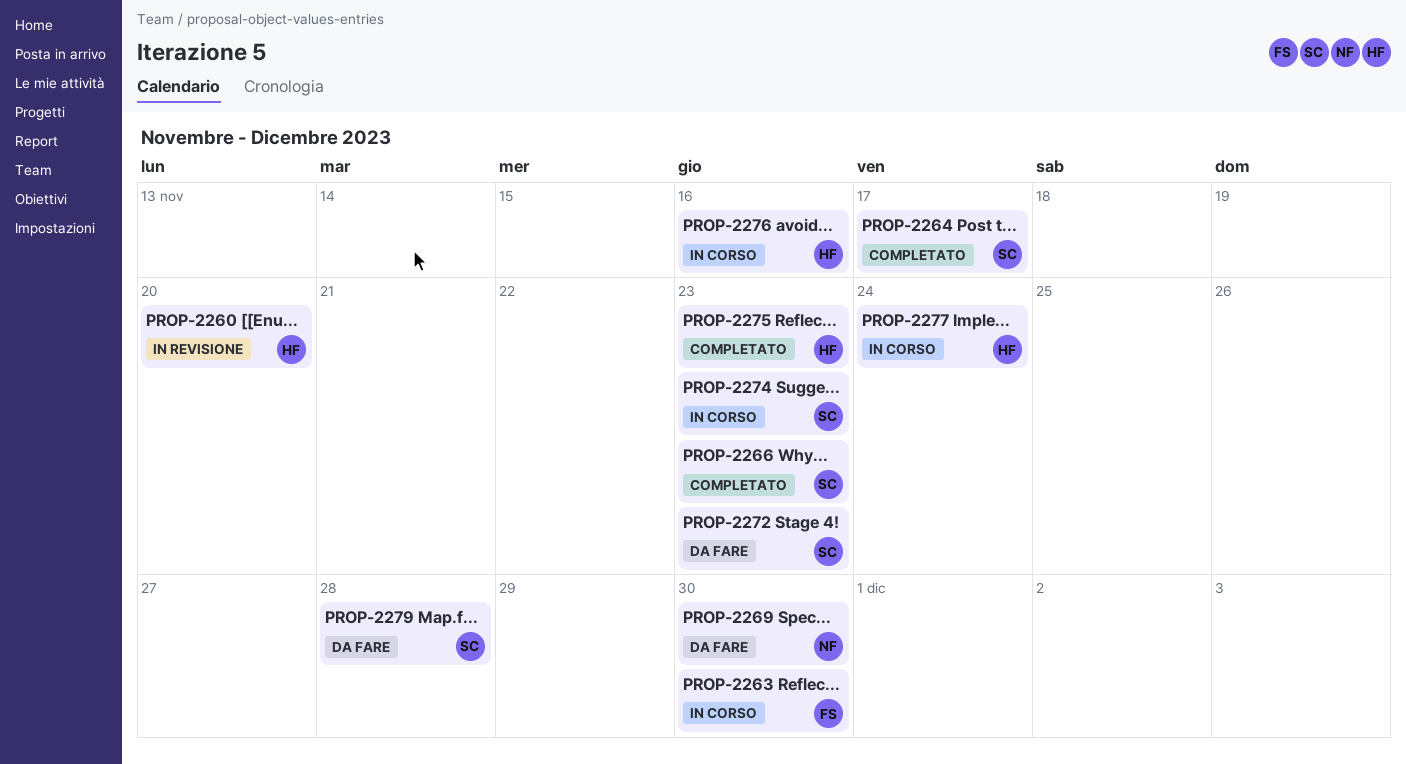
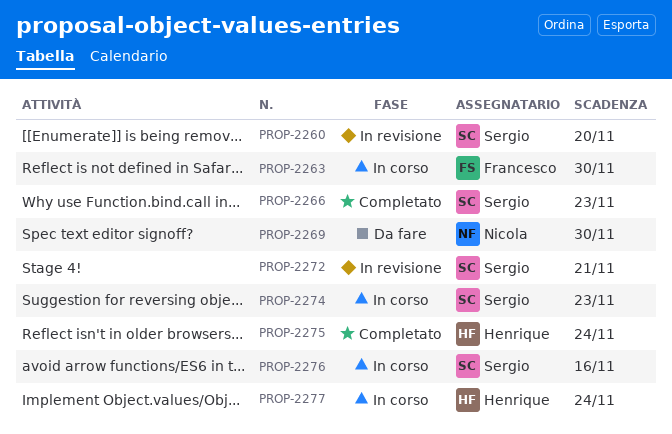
PROP-2260, owner: Henrique -> Sergio
PROP-2264: present -> none
PROP-2272, status: Da fare -> In revisione
PROP-2272, due: Nov 23 -> Nov 21
PROP-2275, due: Nov 23 -> Nov 24
PROP-2276, owner: Henrique -> Sergio
PROP-2279: present -> none

